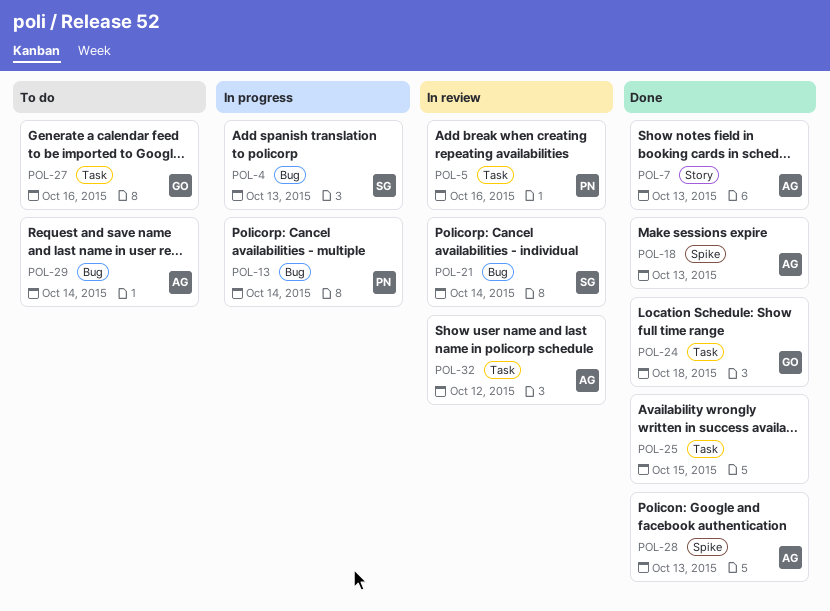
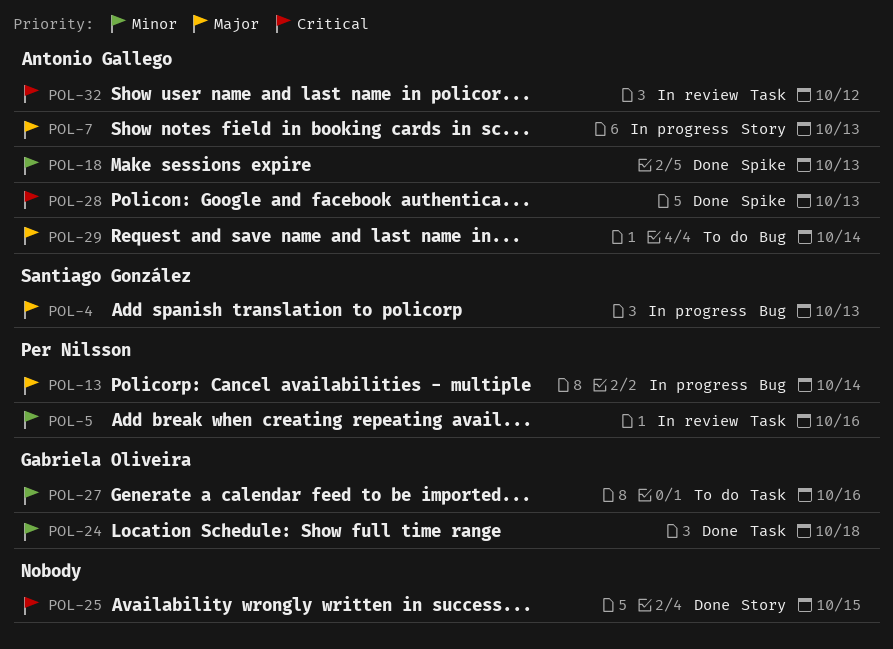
POL-7, status: Done -> In progress
POL-21: present -> none
POL-25, label: Task -> Story

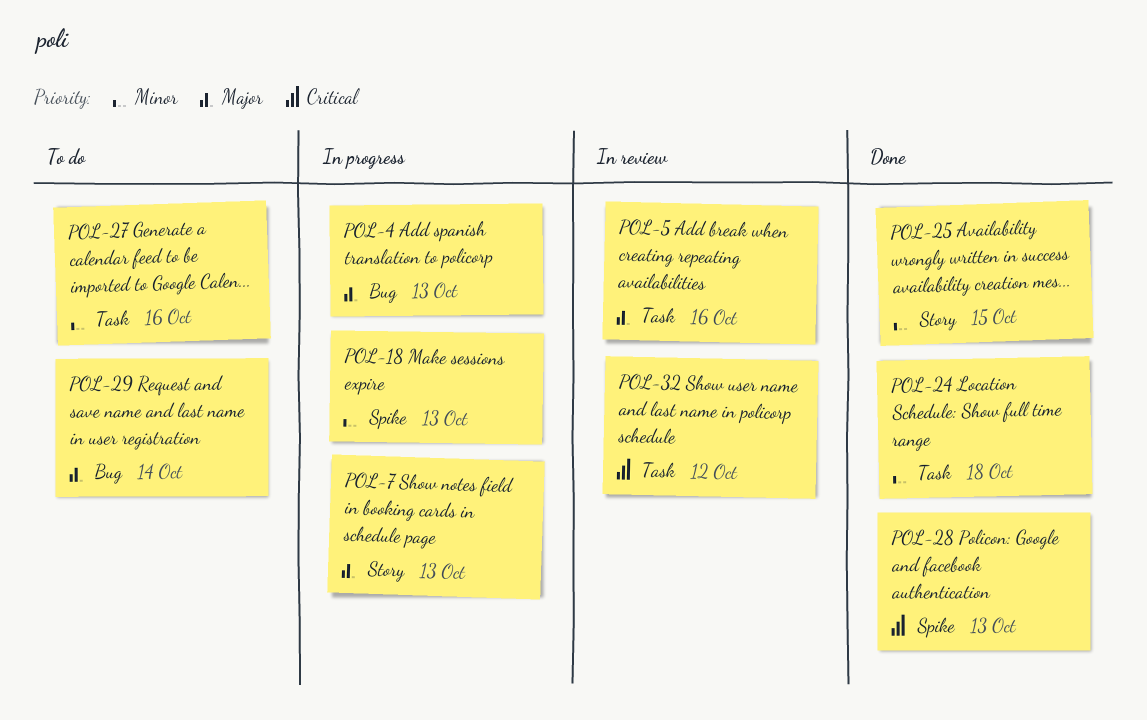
POL-5, priority: Minor -> Major
POL-13: present -> none
POL-18, status: Done -> In progress
POL-25, priority: Critical -> Minor

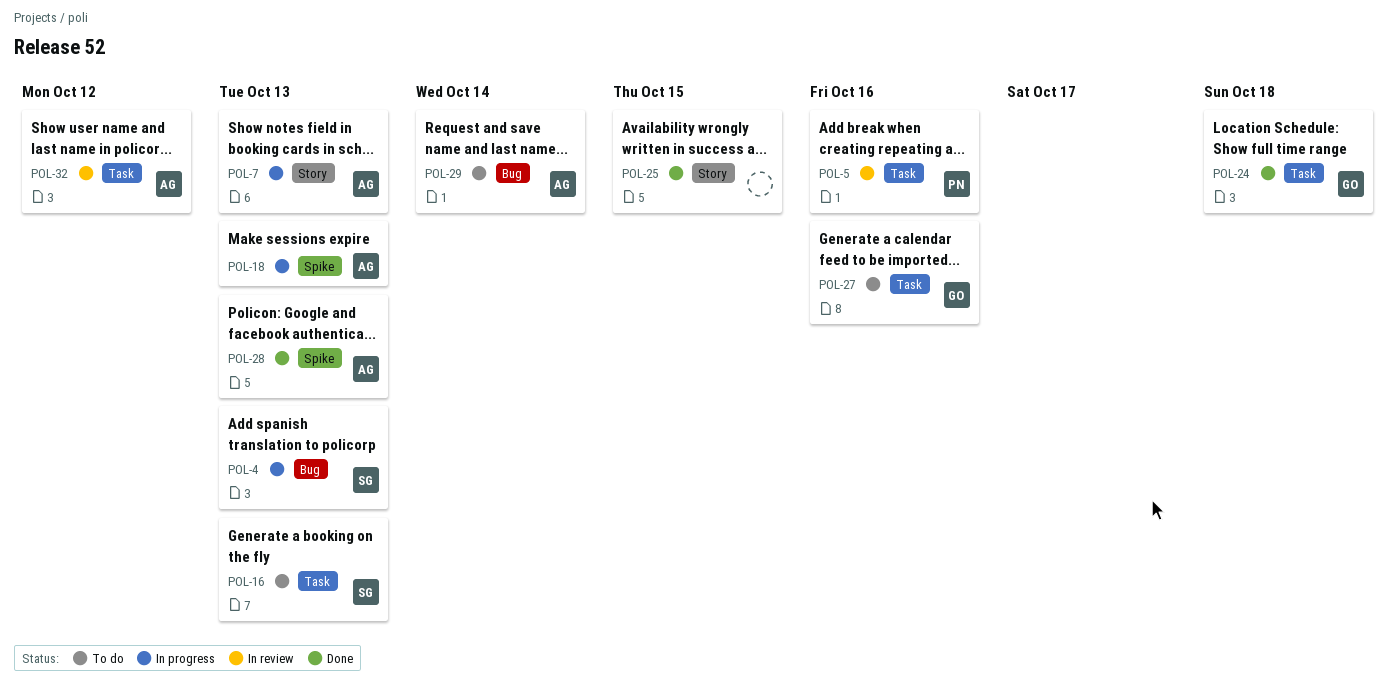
POL-16: none -> present

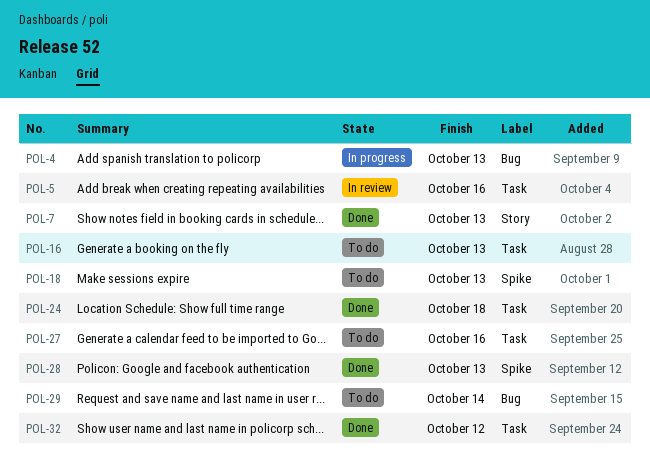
POL-7, status: In progress -> Done
POL-18, status: In progress -> To do
POL-25: present -> none
POL-32, status: In review -> Done

